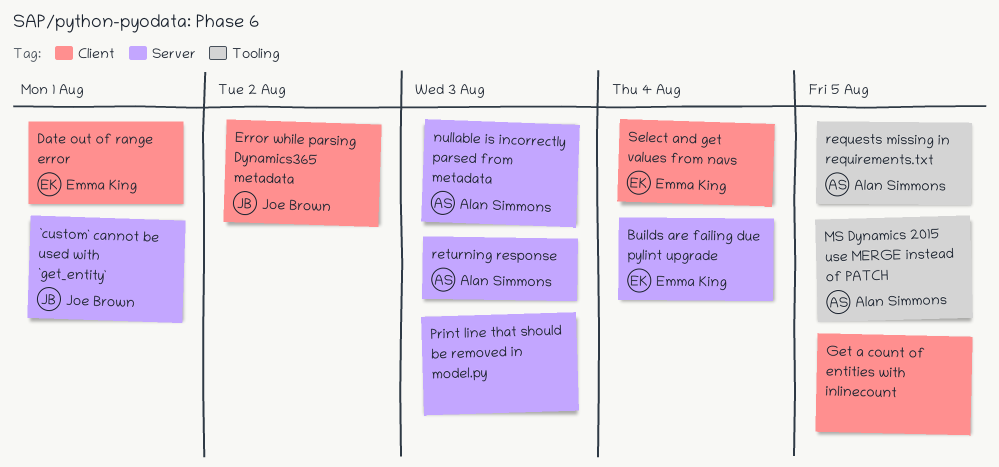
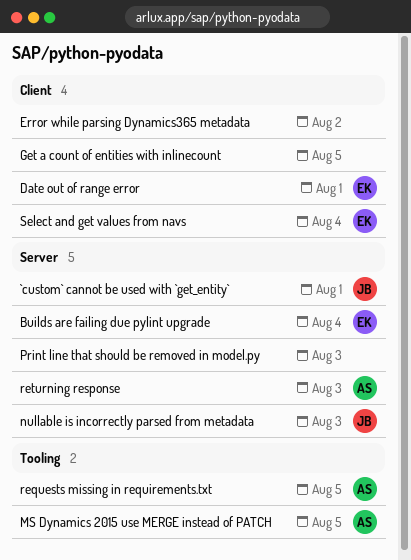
Error while parsing Dynamics365 metadata, owner: Joe Brown -> none
nullable is incorrectly parsed from metadata, owner: Alan Simmons -> Joe Brown

